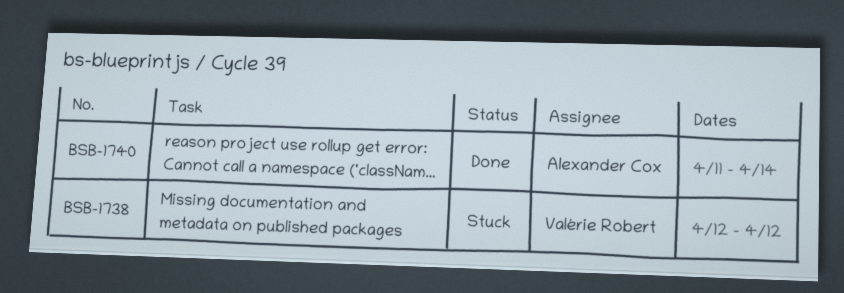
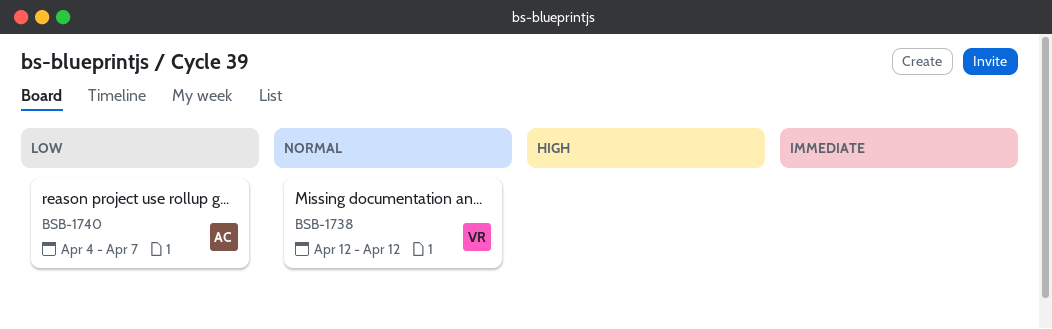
BSB-1740, start: Apr 11 -> Apr 4
BSB-1740, due: Apr 14 -> Apr 7

